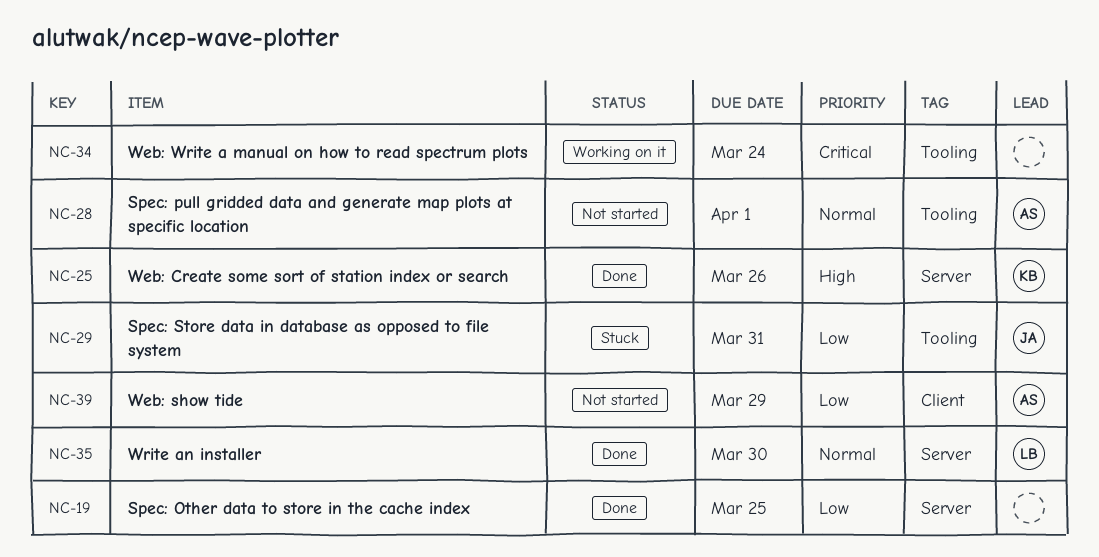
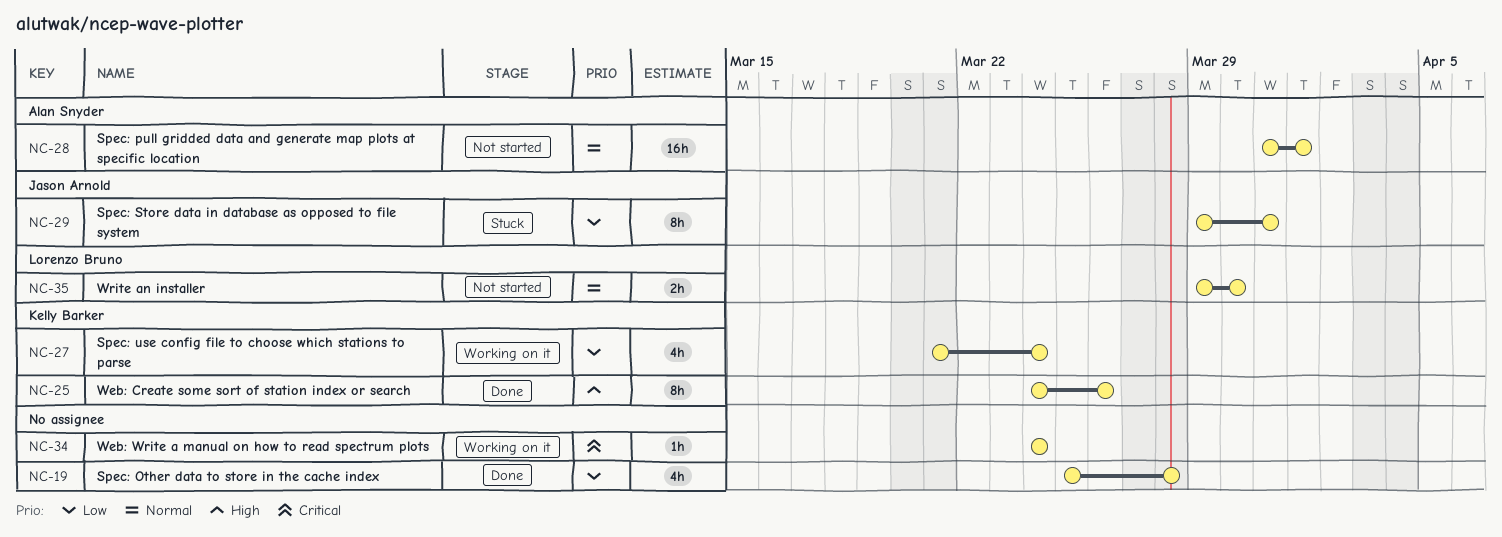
NC-19, due: Mar 25 -> Mar 28
NC-27: none -> present
NC-35, status: Done -> Not started
NC-39: present -> none

